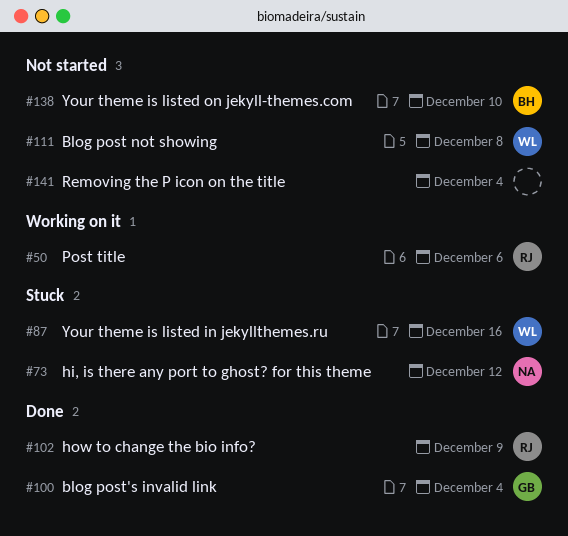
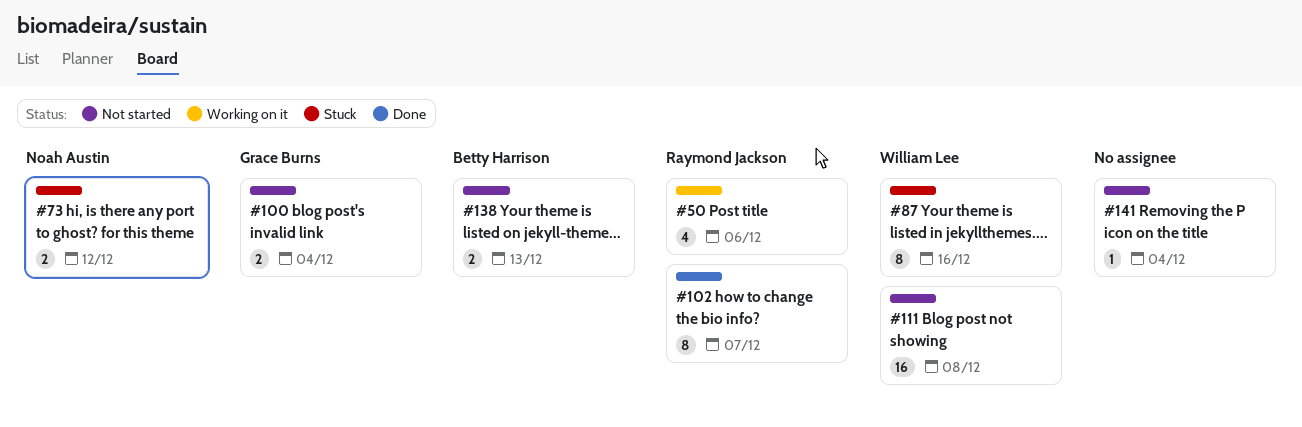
#100, status: Done -> Not started
#102, due: Dec 9 -> Dec 7
#138, due: Dec 10 -> Dec 13

